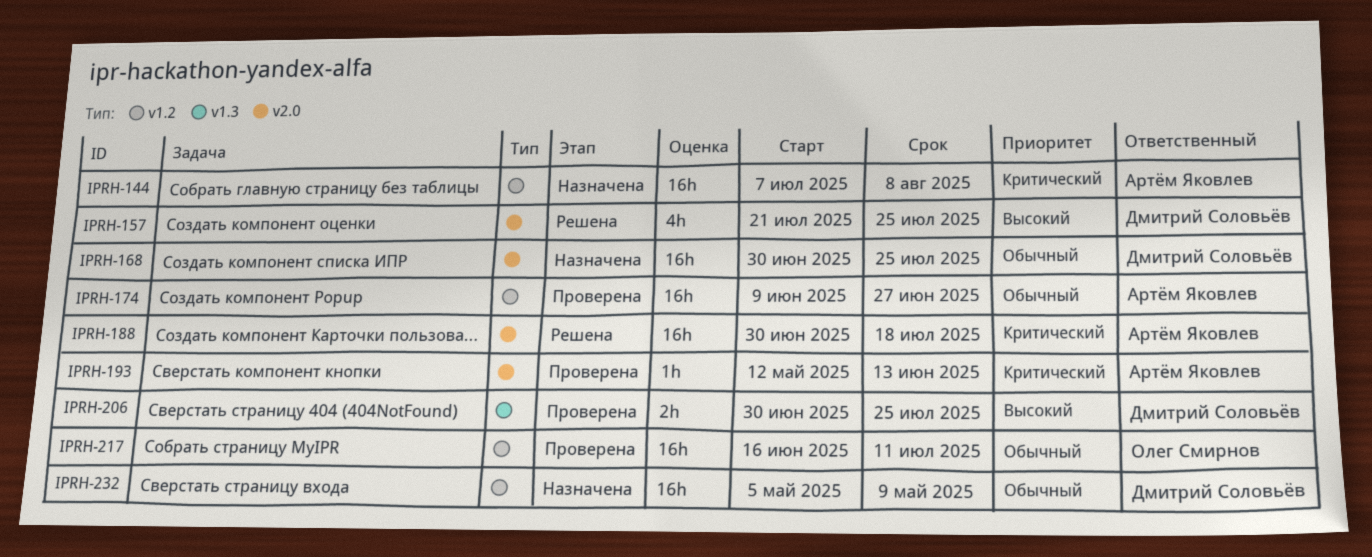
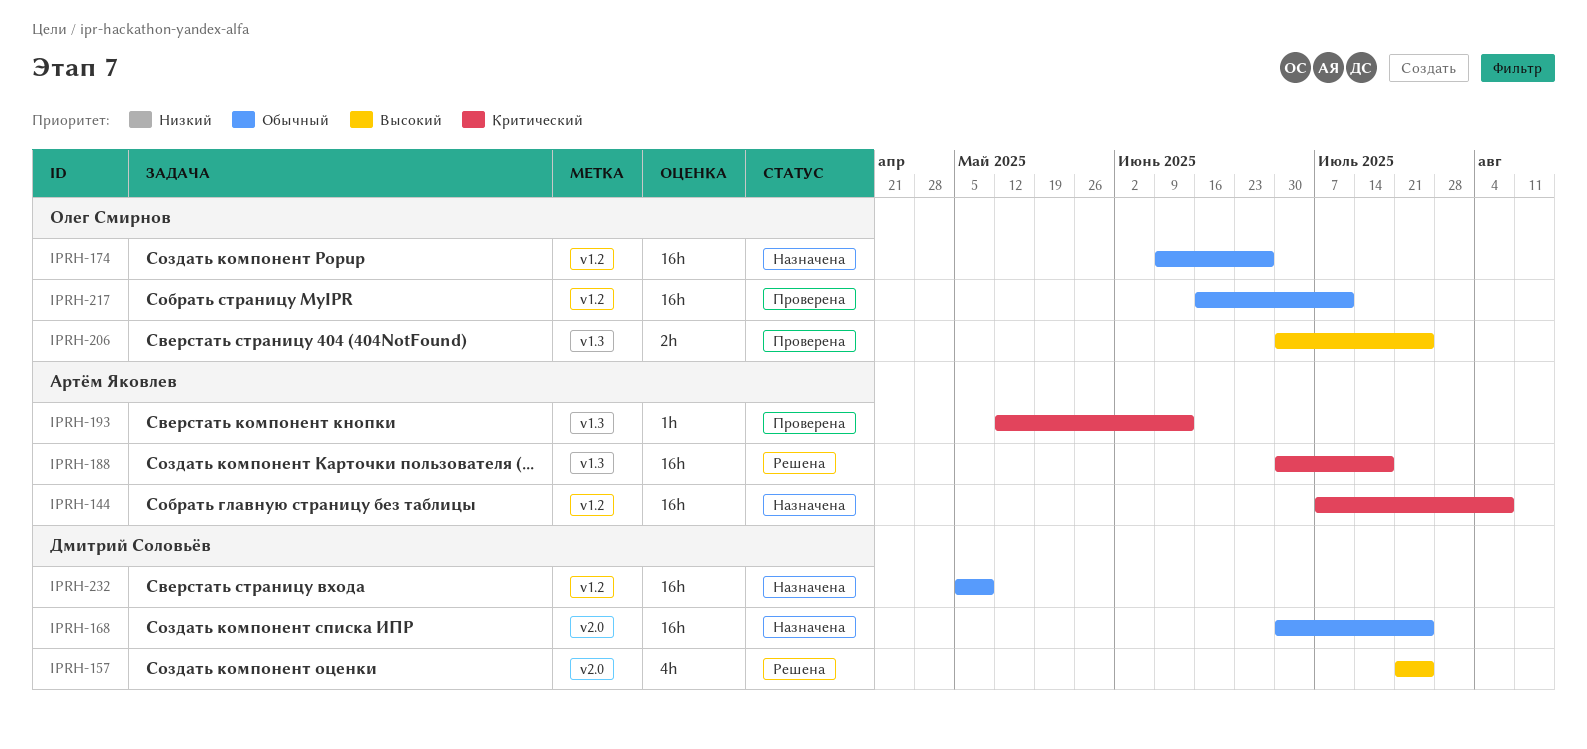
IPRH-174, status: Проверена -> Назначена
IPRH-174, owner: Артём Яковлев -> Олег Смирнов
IPRH-188, label: v2.0 -> v1.3
IPRH-193, label: v2.0 -> v1.3
IPRH-206, owner: Дмитрий Соловьёв -> Олег Смирнов

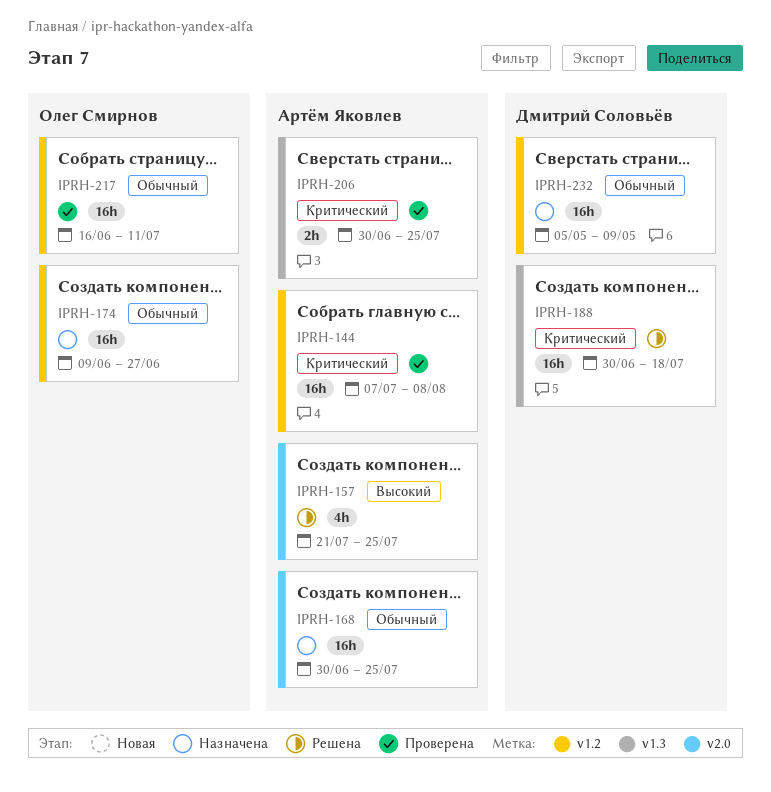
IPRH-144, status: Назначена -> Проверена
IPRH-157, owner: Дмитрий Соловьёв -> Артём Яковлев
IPRH-168, owner: Дмитрий Соловьёв -> Артём Яковлев
IPRH-188, owner: Артём Яковлев -> Дмитрий Соловьёв
IPRH-193: present -> none
IPRH-206, owner: Олег Смирнов -> Артём Яковлев
IPRH-206, priority: Высокий -> Критический

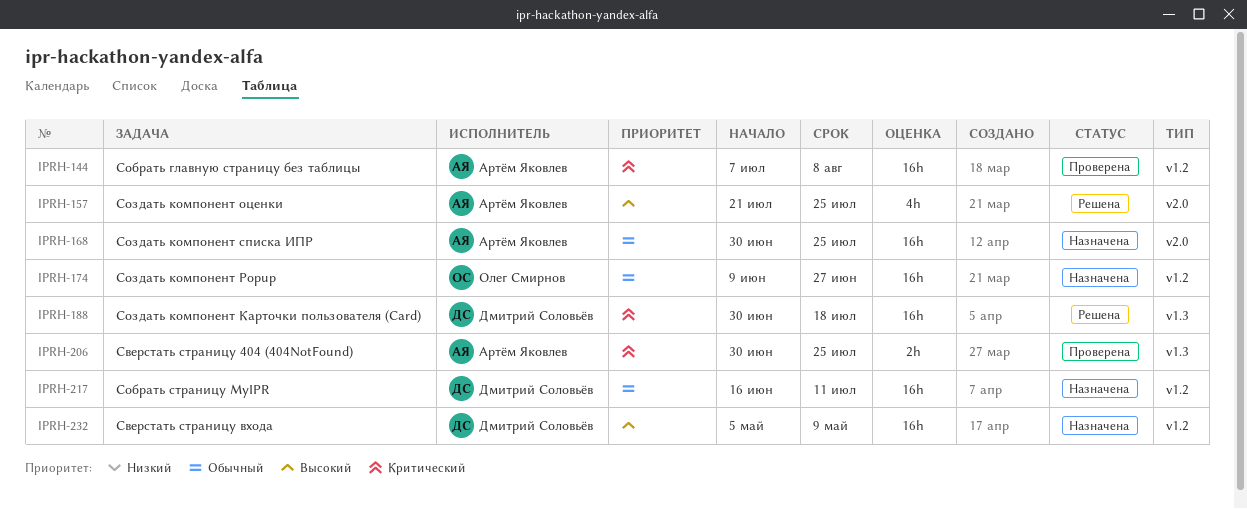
IPRH-217, status: Проверена -> Назначена
IPRH-217, owner: Олег Смирнов -> Дмитрий Соловьёв
IPRH-232, priority: Обычный -> Высокий

